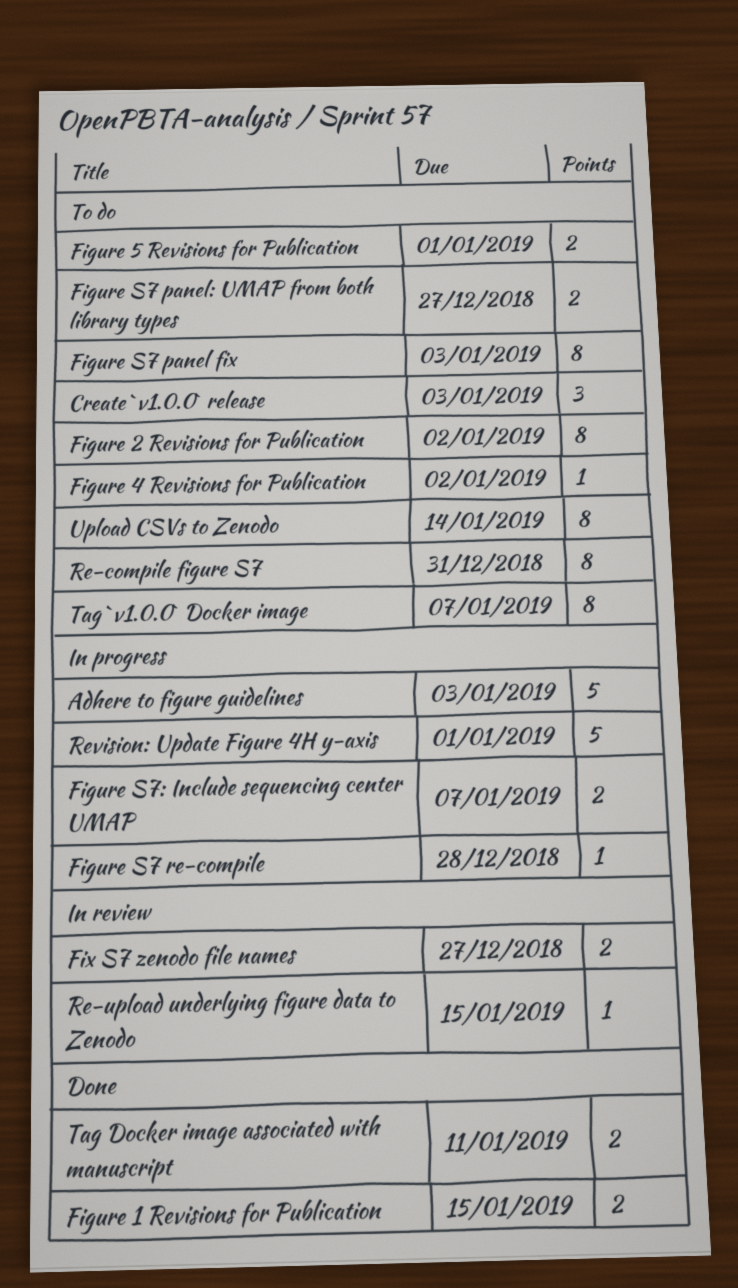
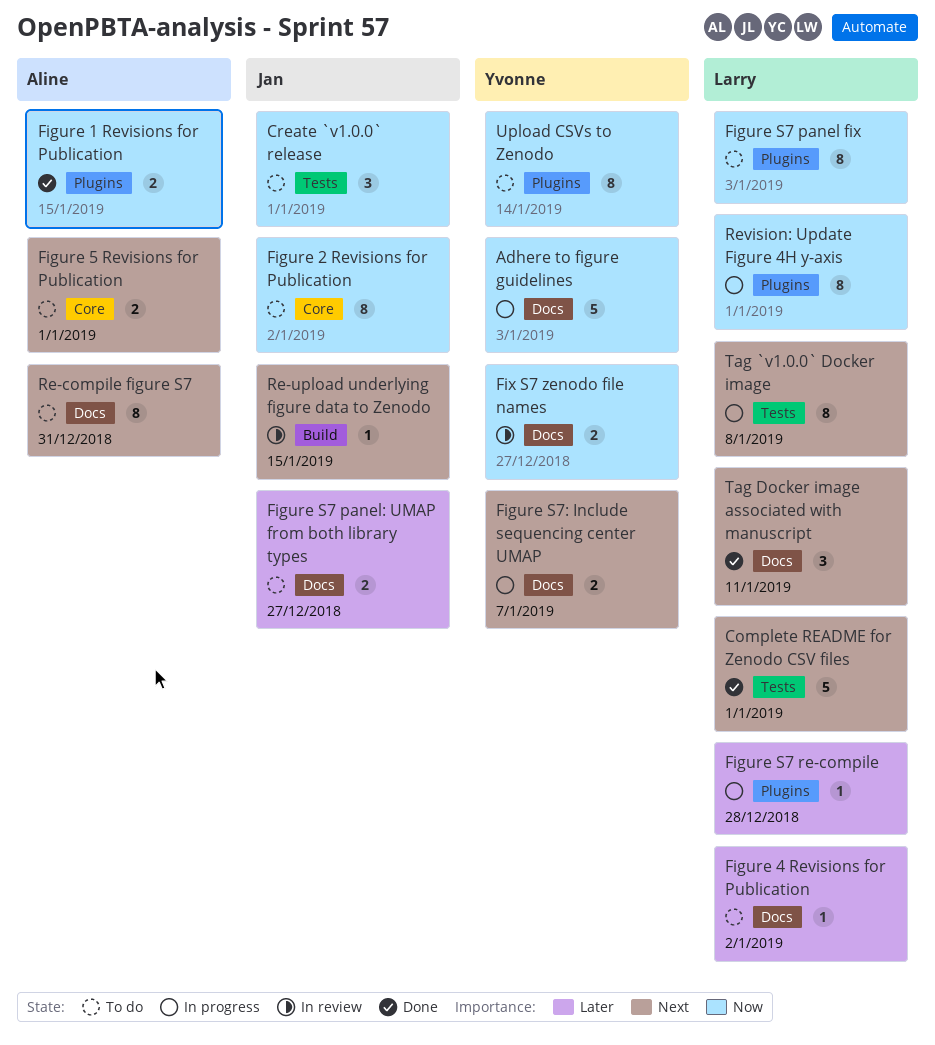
Complete README for Zenodo CSV files: none -> present
Create `v1.0.0` release, due: Jan 3 -> Jan 1
Revision: Update Figure 4H y-axis, estimate: 5 -> 8
Tag `v1.0.0` Docker image, status: To do -> In progress
Tag `v1.0.0` Docker image, due: Jan 7 -> Jan 8
Tag Docker image associated with manuscript, estimate: 2 -> 3

